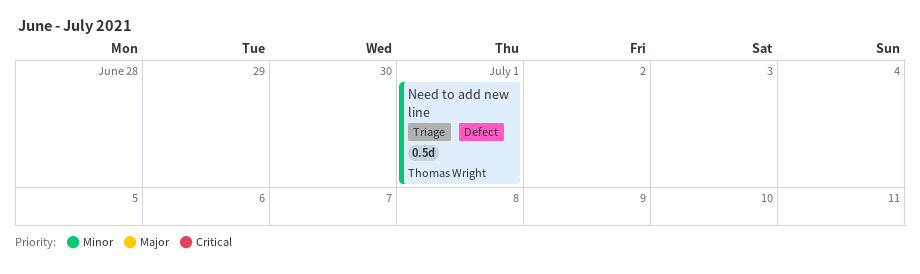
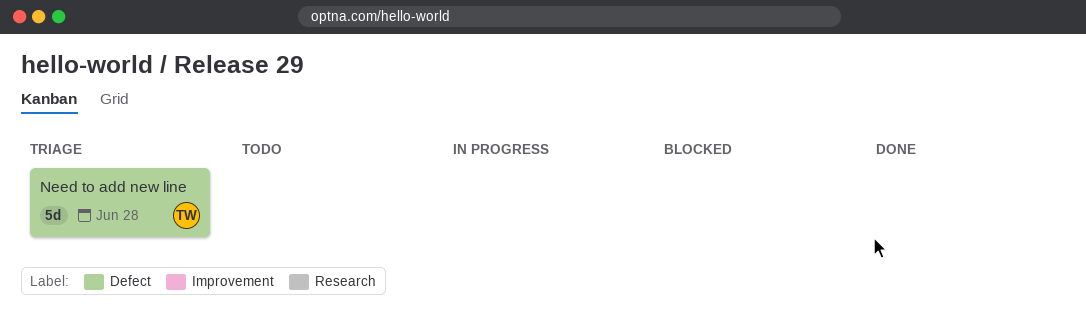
Need to add new line, estimate: 0.5d -> 5d
Need to add new line, due: Jul 1 -> Jun 28

